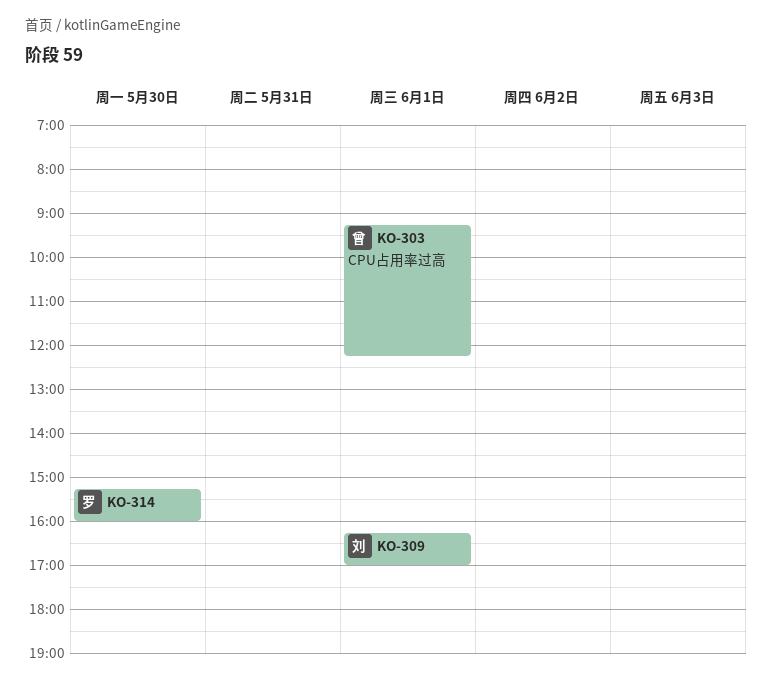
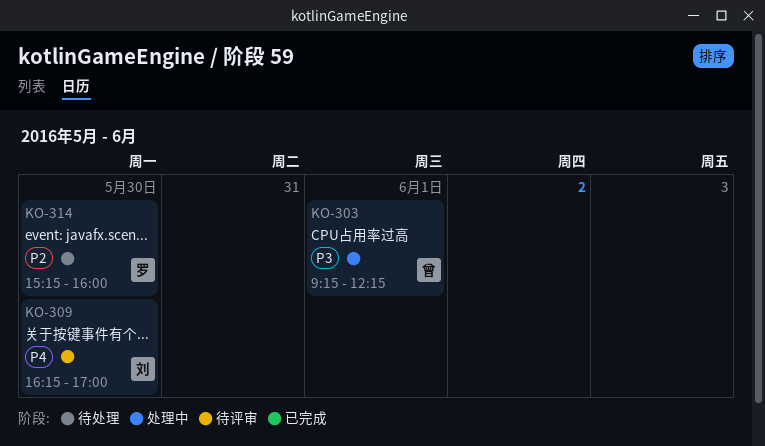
KO-309, day: Jun 1 -> May 30

